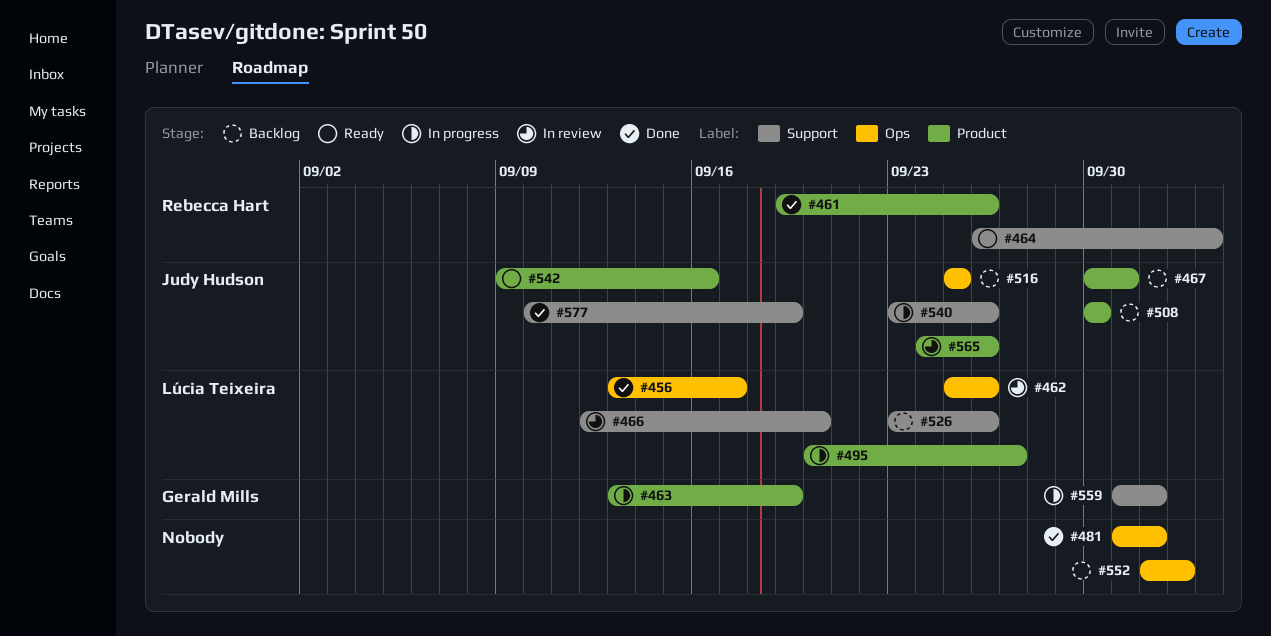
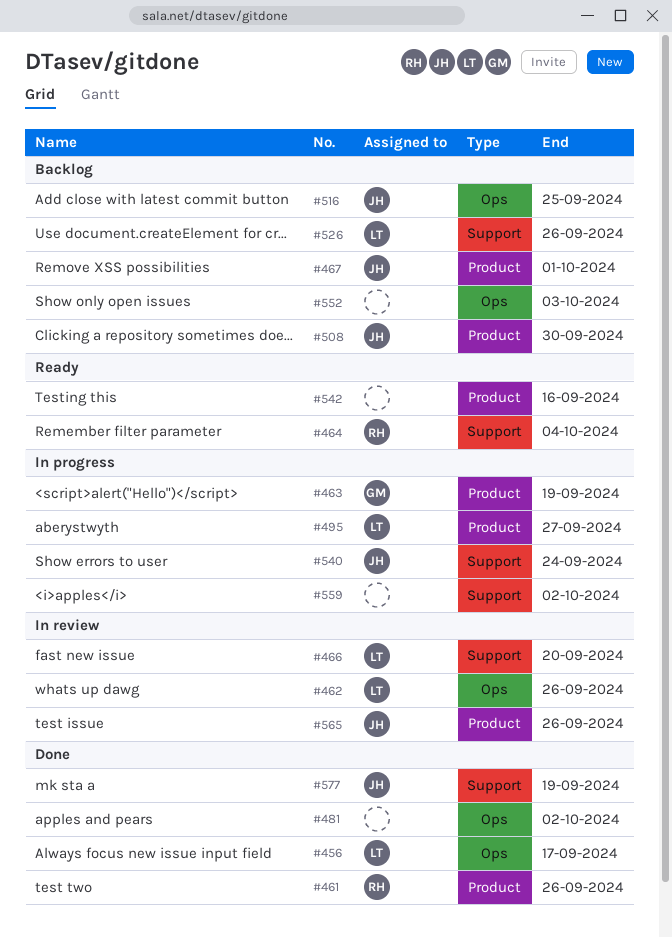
#540, due: Sep 26 -> Sep 24
#542, owner: Judy Hudson -> none
#559, owner: Gerald Mills -> none

